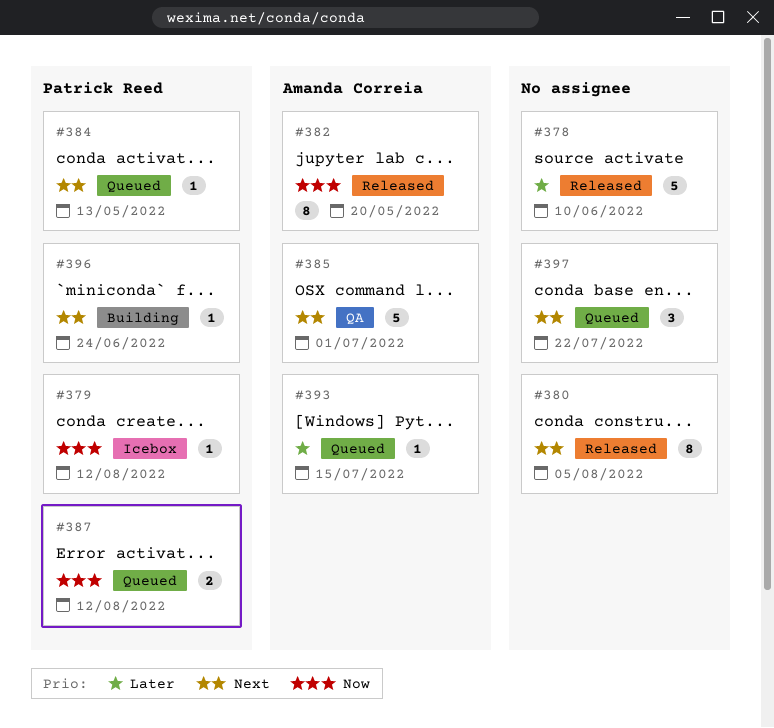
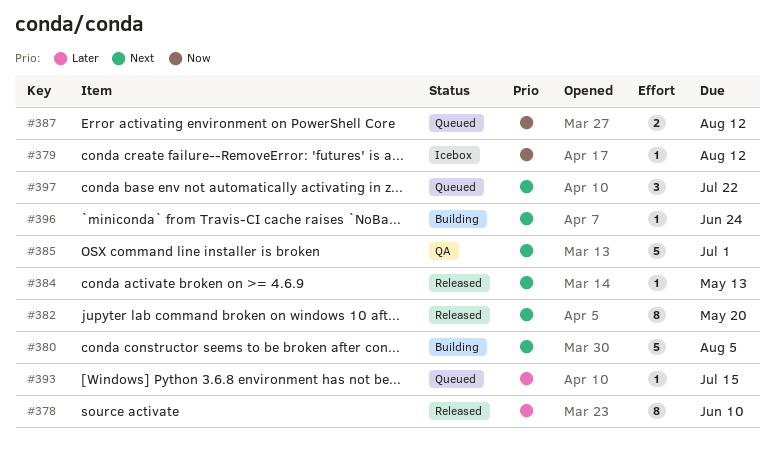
#378, estimate: 5 -> 8
#380, status: Released -> Building
#380, estimate: 8 -> 5
#382, priority: Now -> Next
#384, status: Queued -> Released

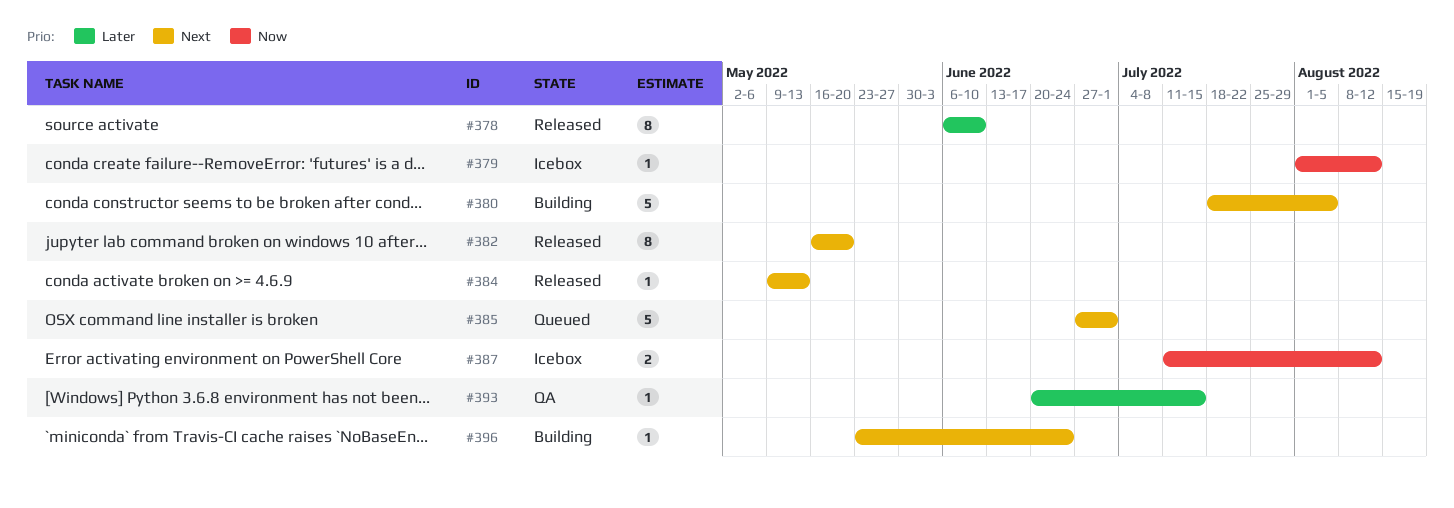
#385, status: QA -> Queued
#387, status: Queued -> Icebox
#393, status: Queued -> QA
#397: present -> none

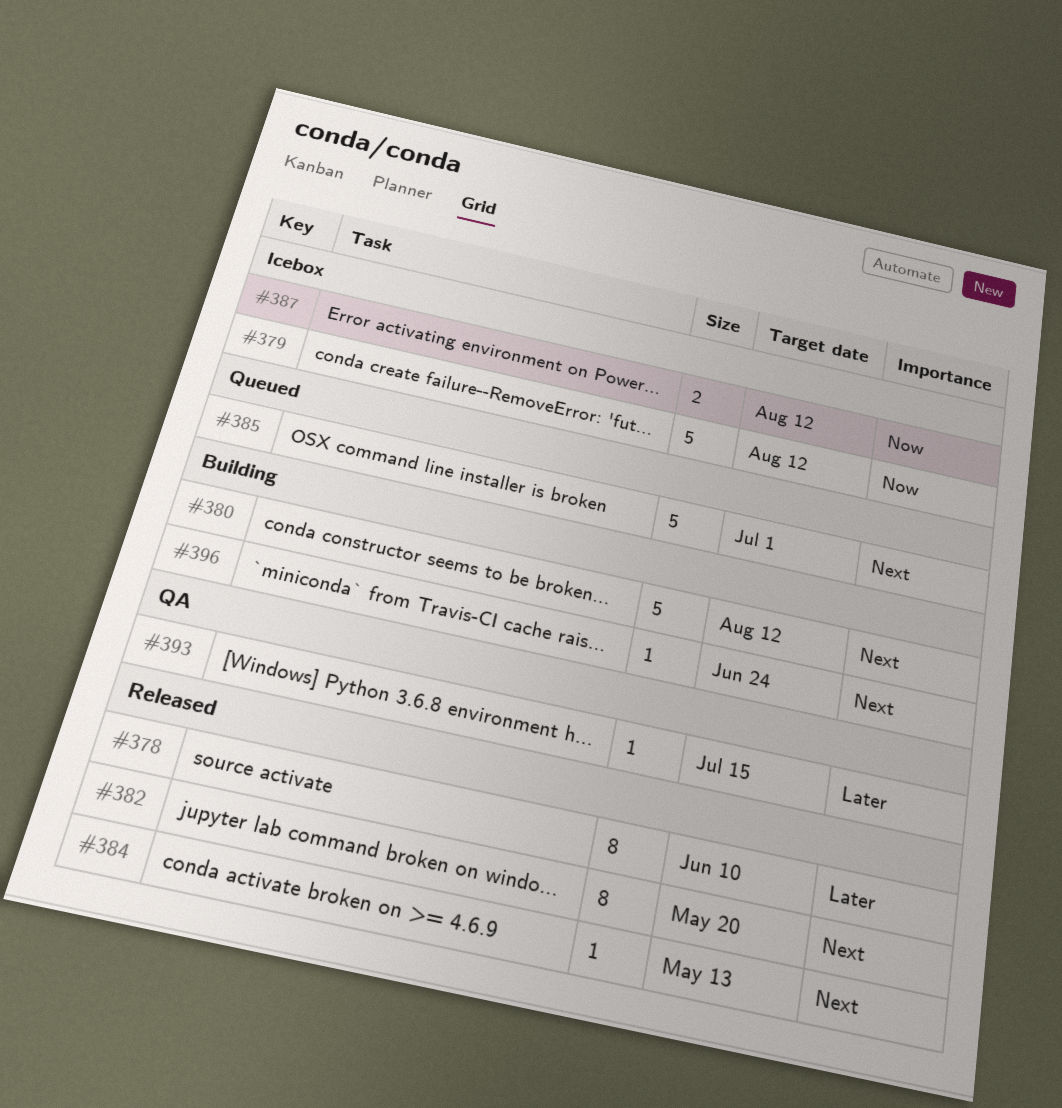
#379, estimate: 1 -> 5
#380, due: Aug 5 -> Aug 12

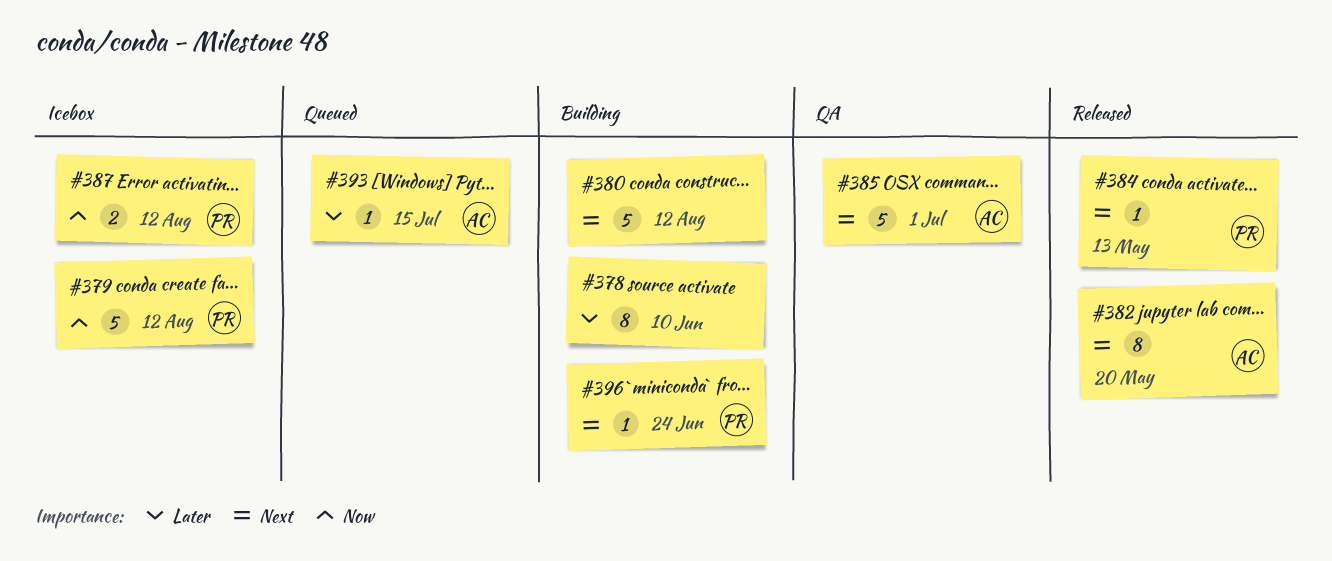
#378, status: Released -> Building
#385, status: Queued -> QA
#393, status: QA -> Queued

